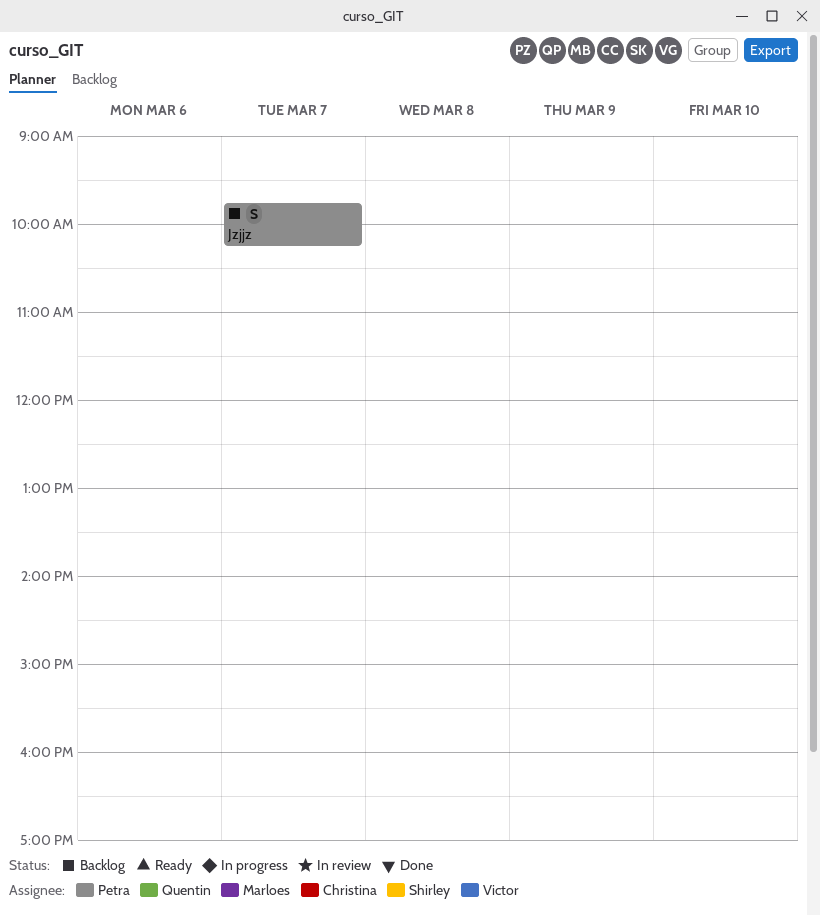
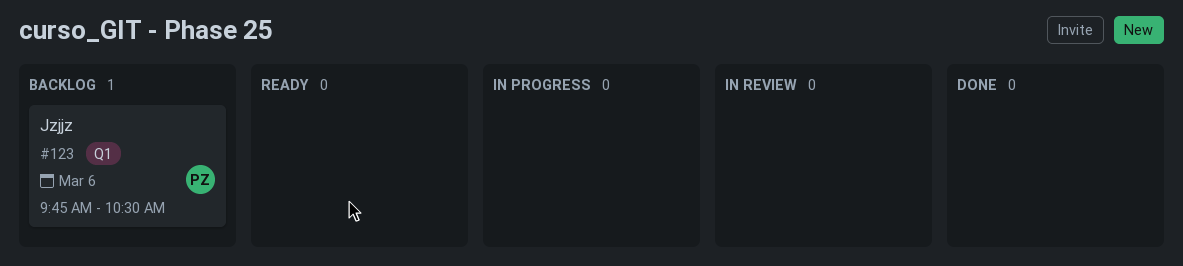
Jzjjz, day: Mar 7 -> Mar 6
Jzjjz, ends: 10:15 -> 10:30

